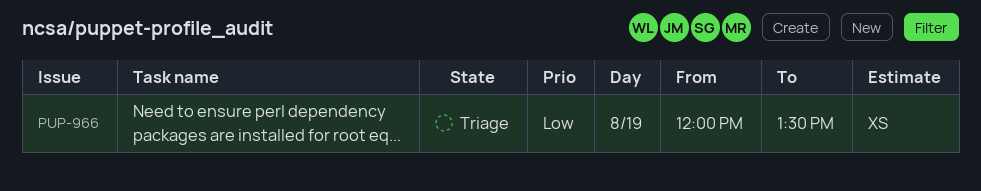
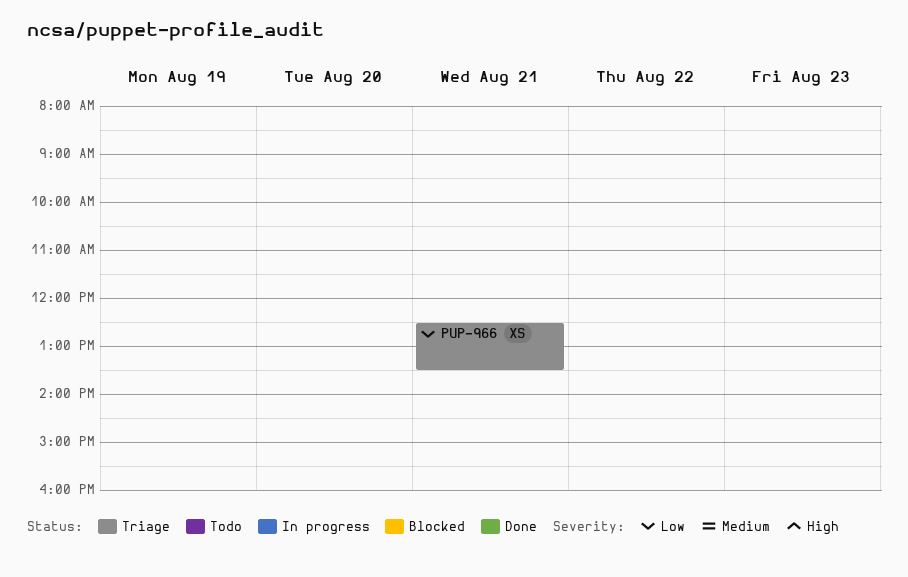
PUP-966, day: Aug 19 -> Aug 21
PUP-966, begins: 12:00 -> 12:30

